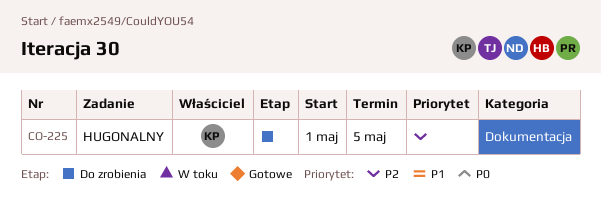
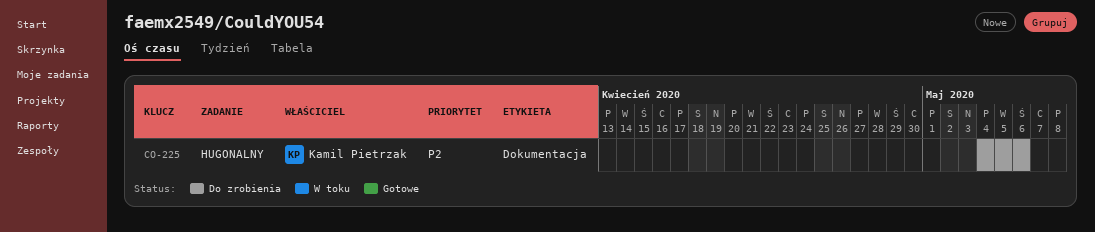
CO-225, start: May 1 -> May 4
CO-225, due: May 5 -> May 6

